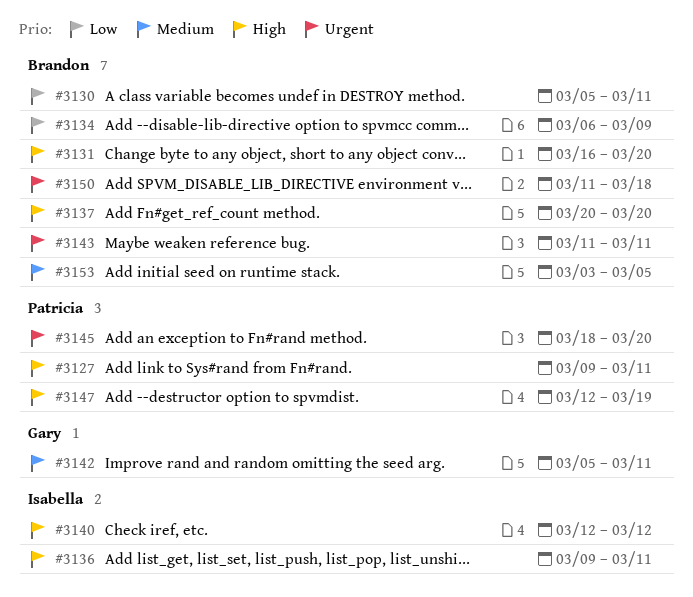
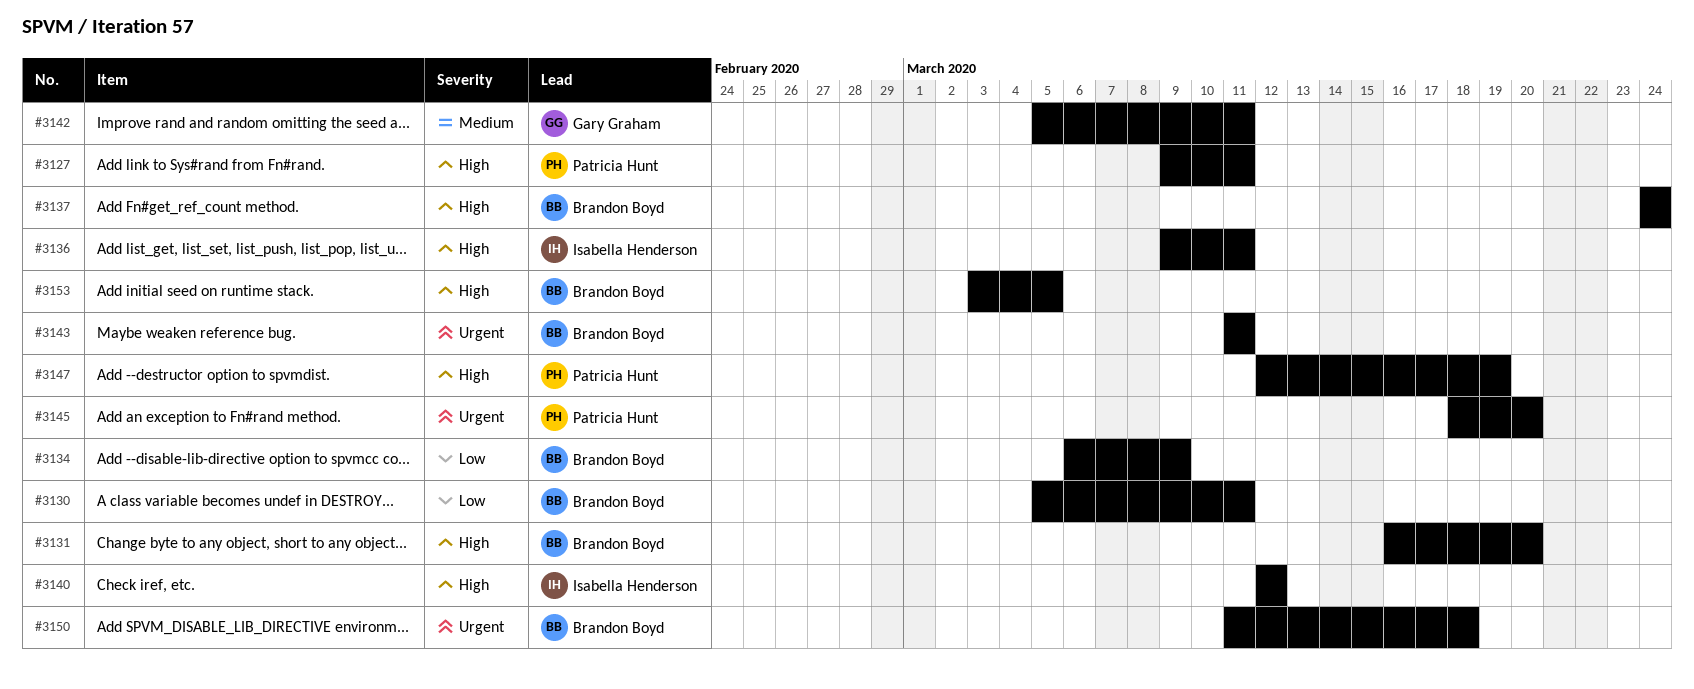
#3137, start: Mar 20 -> Mar 24
#3137, due: Mar 20 -> Mar 24
#3153, priority: Medium -> High

